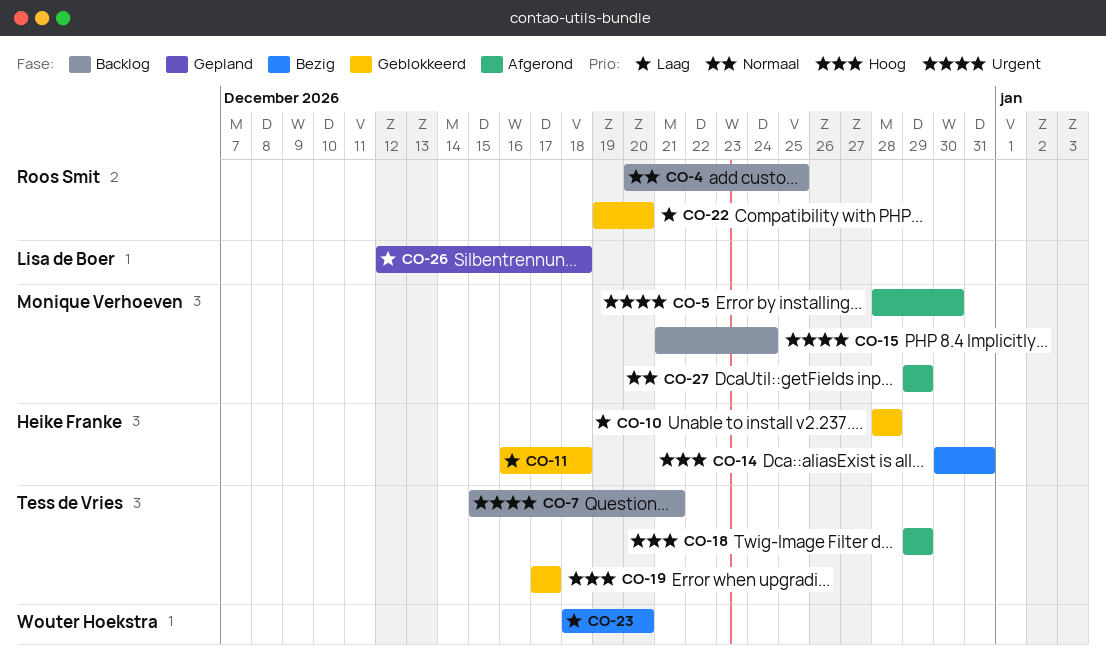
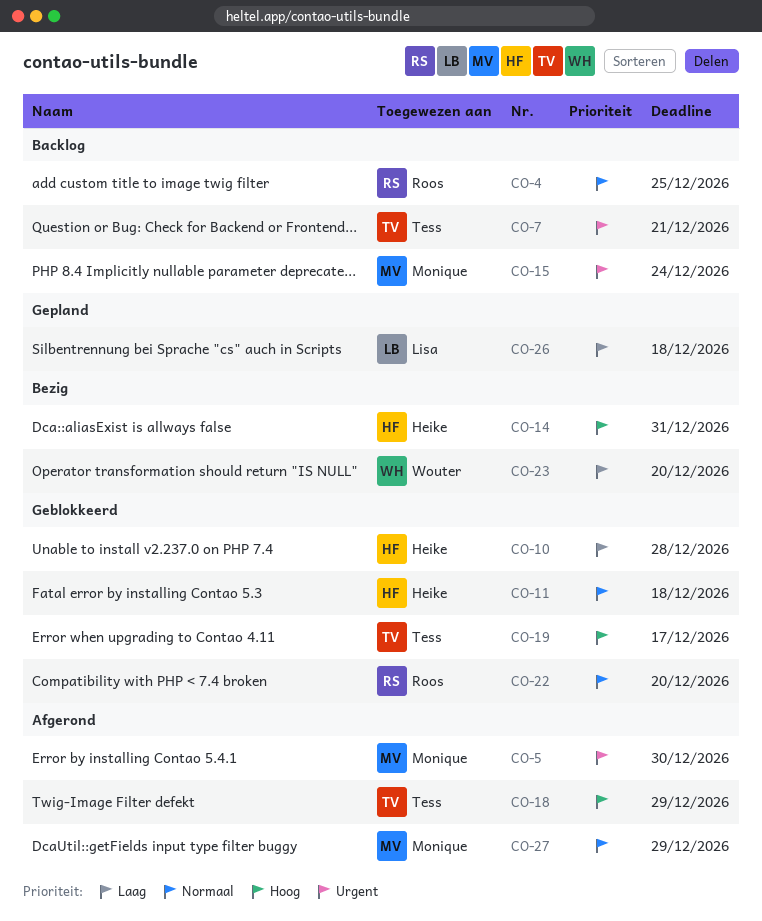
CO-11, priority: Laag -> Normaal
CO-22, priority: Laag -> Normaal

